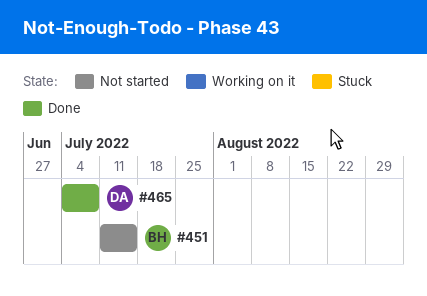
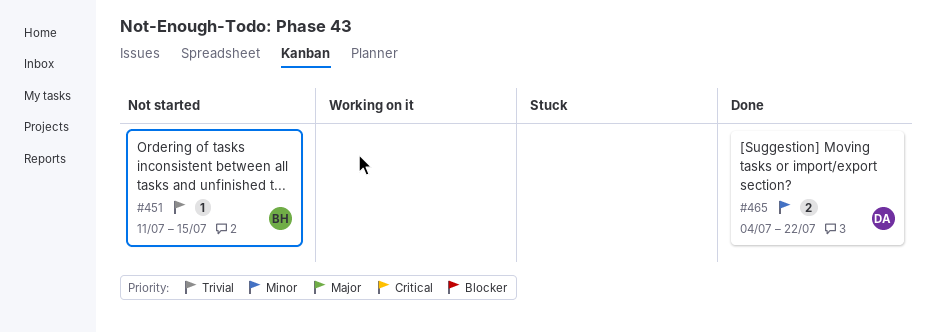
#465, due: Jul 8 -> Jul 22

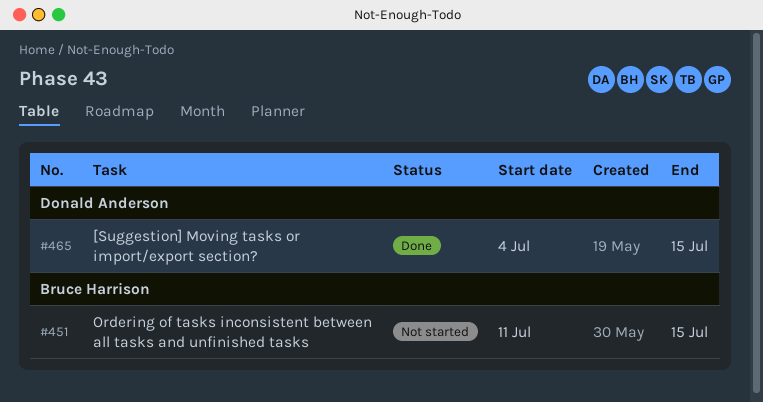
#465, due: Jul 22 -> Jul 15

